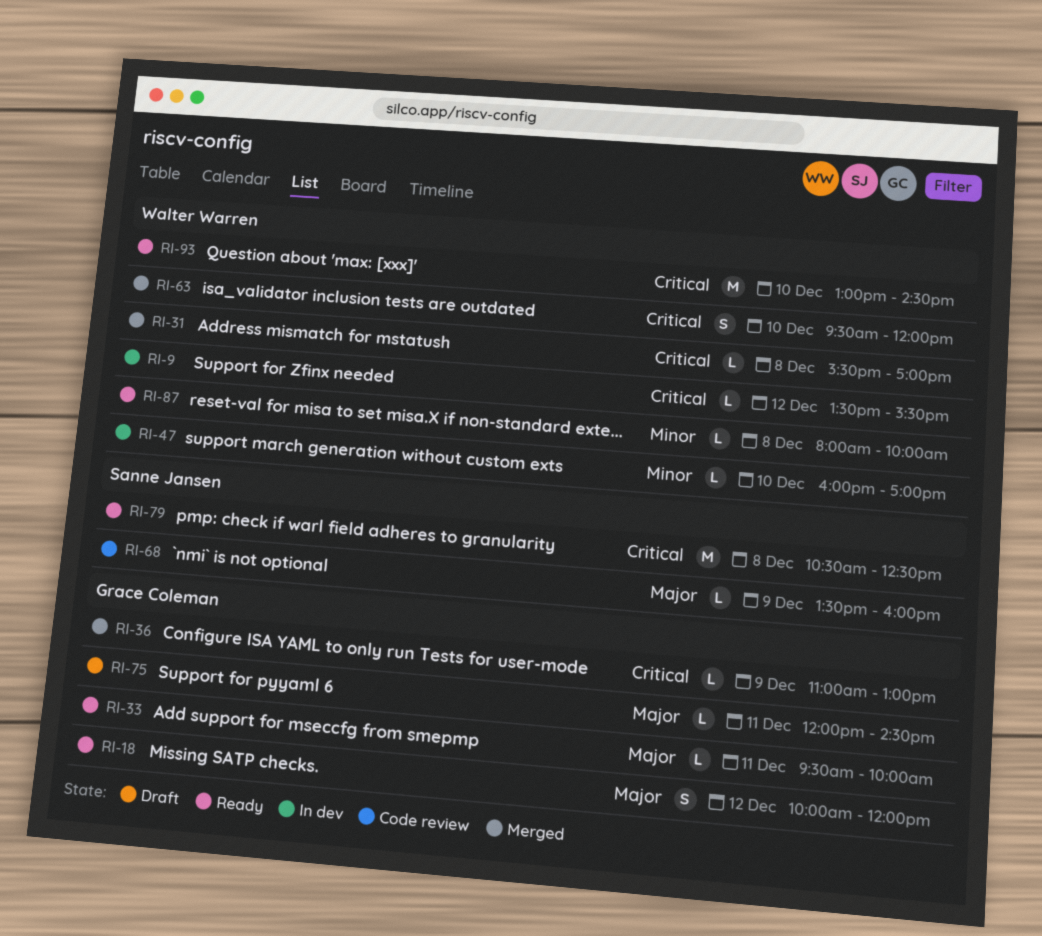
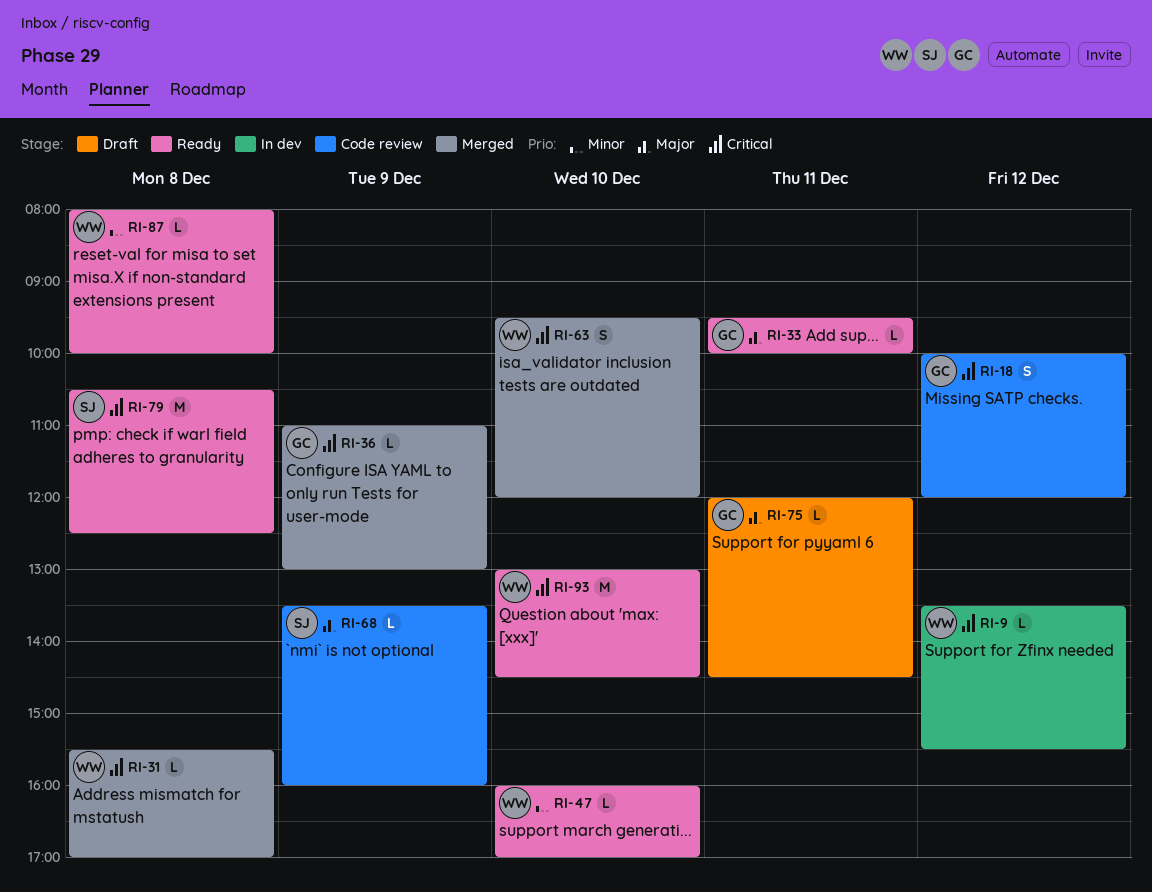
RI-18, status: Ready -> Code review
RI-18, priority: Major -> Critical
RI-47, status: In dev -> Ready

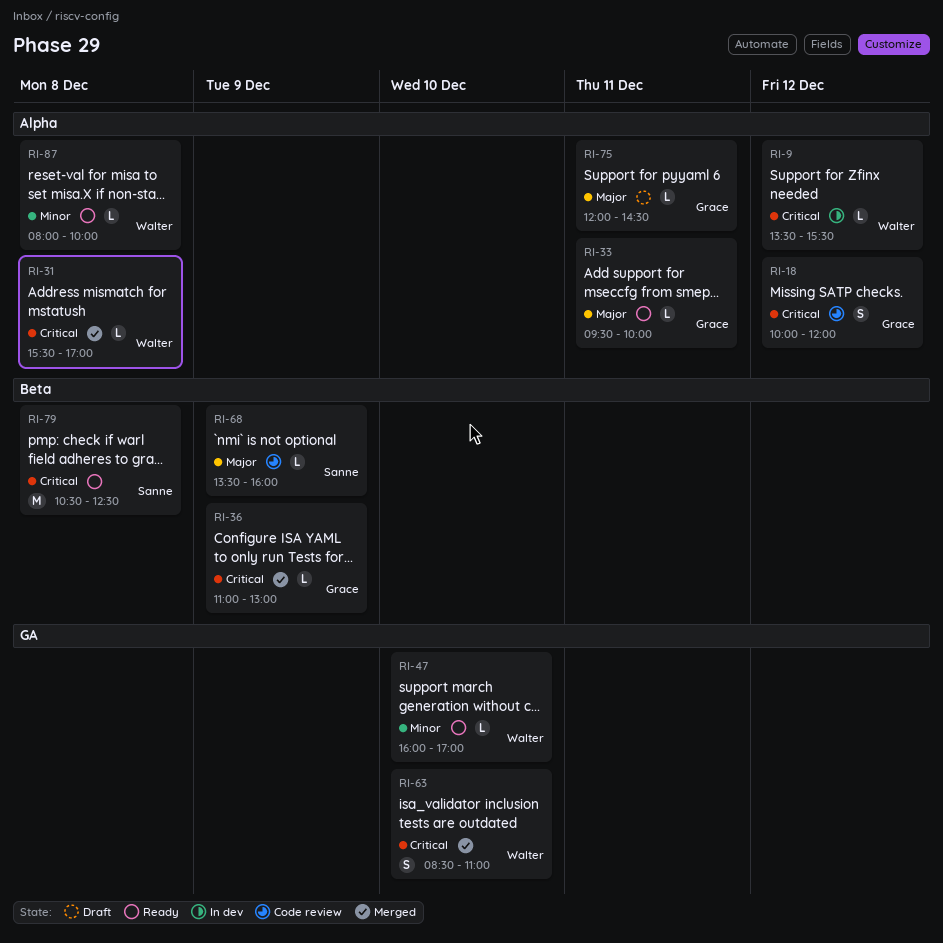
RI-63, begins: 09:30 -> 08:30
RI-63, ends: 12:00 -> 11:00
RI-93: present -> none

